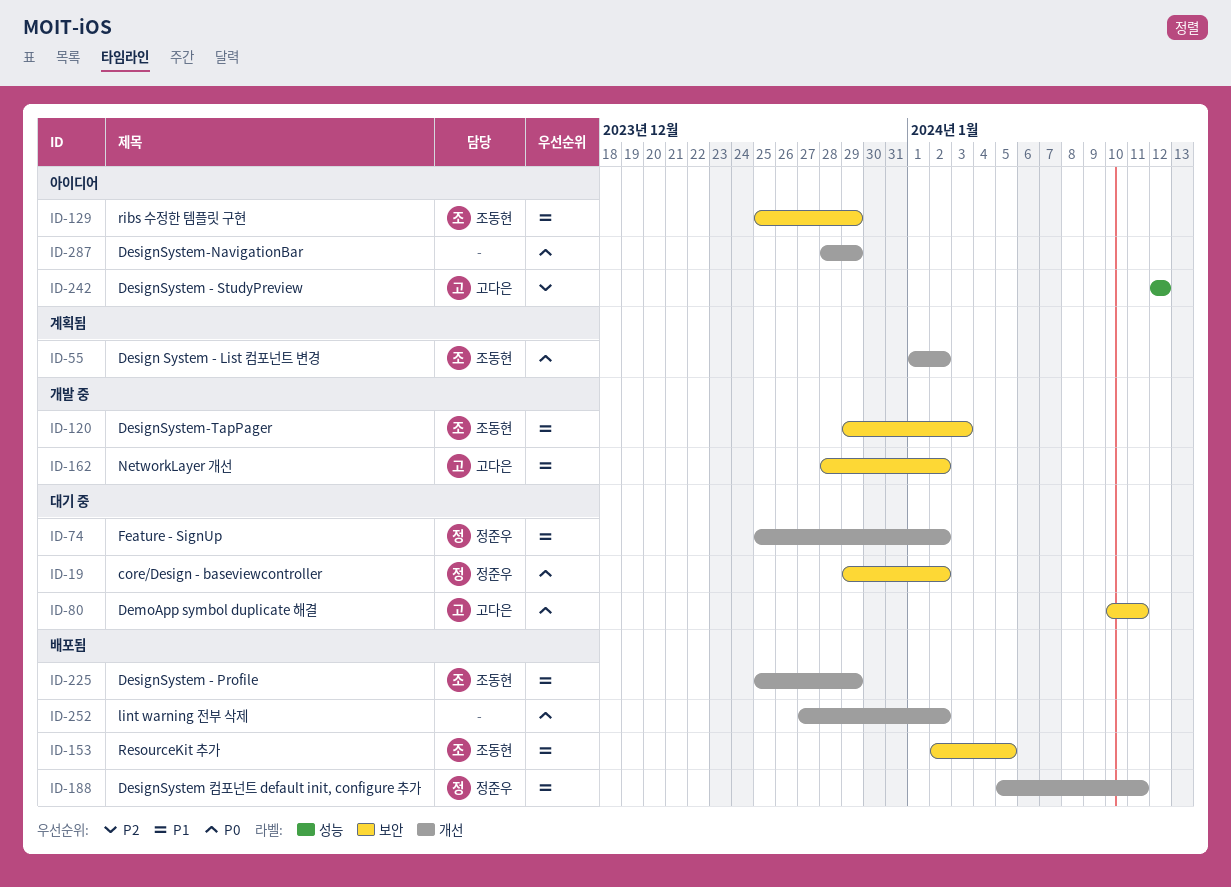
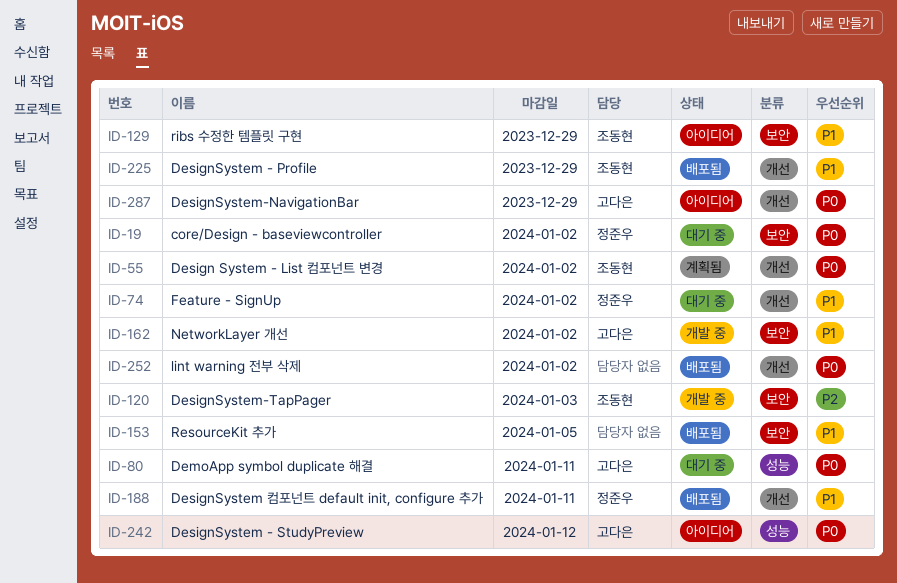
ID-80, label: 보안 -> 성능
ID-120, priority: P1 -> P2
ID-153, owner: 조동현 -> none
ID-242, priority: P2 -> P0
ID-287, owner: none -> 고다은

